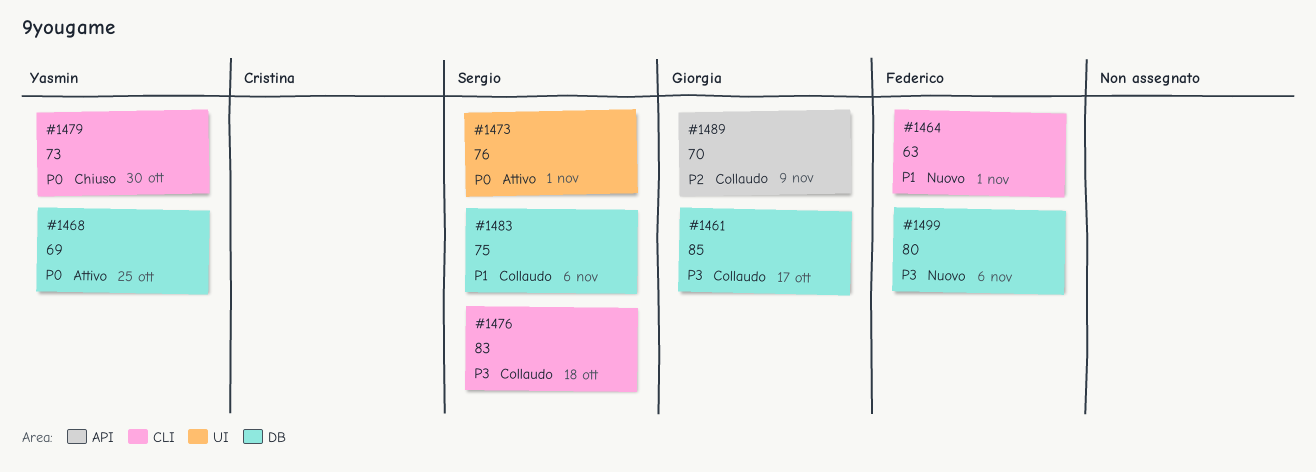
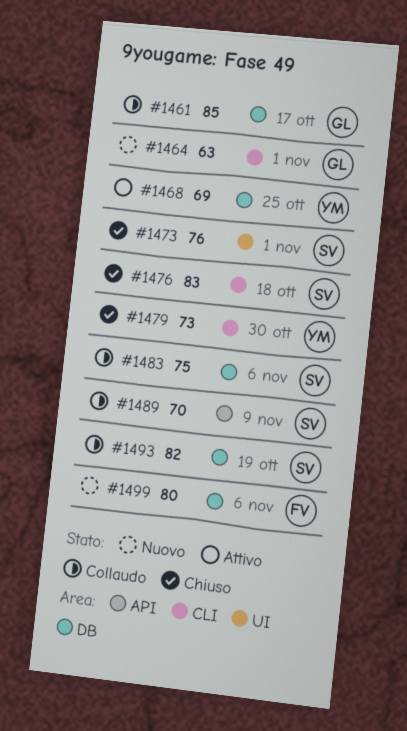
#1464, owner: Federico -> Giorgia
#1473, status: Attivo -> Chiuso
#1476, status: Collaudo -> Chiuso
#1489, owner: Giorgia -> Sergio
#1493: none -> present

